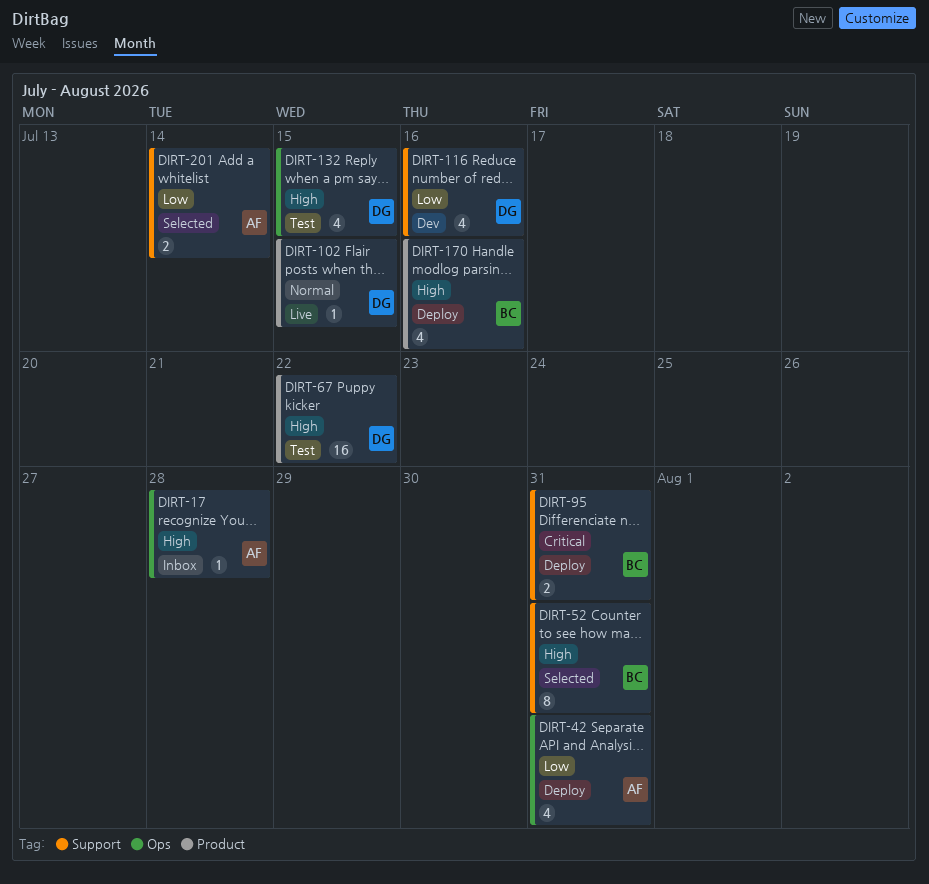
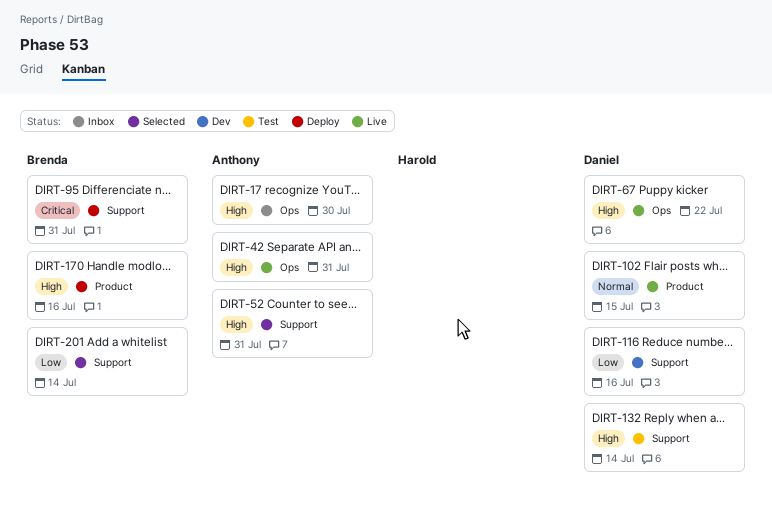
DIRT-17, due: Jul 28 -> Jul 30
DIRT-42, status: Deploy -> Live
DIRT-42, priority: Low -> High
DIRT-52, owner: Brenda -> Anthony
DIRT-67, status: Test -> Live
DIRT-67, label: Product -> Ops
DIRT-132, label: Ops -> Support
DIRT-132, due: Jul 15 -> Jul 14
DIRT-201, owner: Anthony -> Brenda

